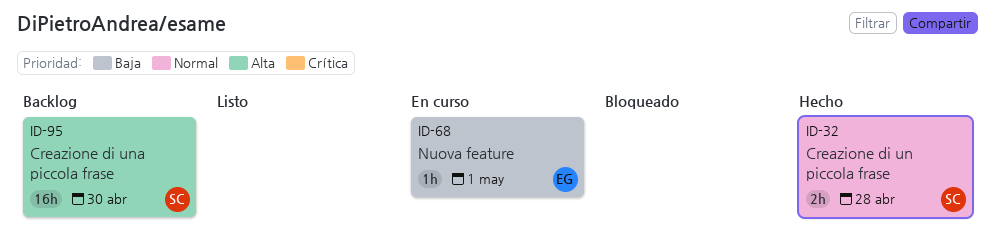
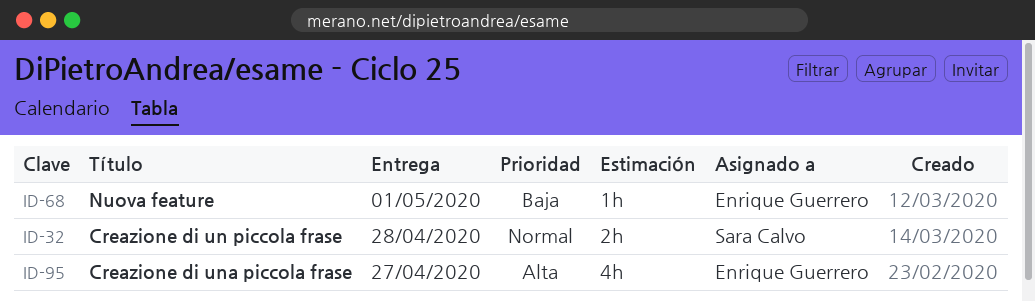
ID-95, owner: Sara Calvo -> Enrique Guerrero
ID-95, estimate: 16h -> 4h
ID-95, due: Apr 30 -> Apr 27

